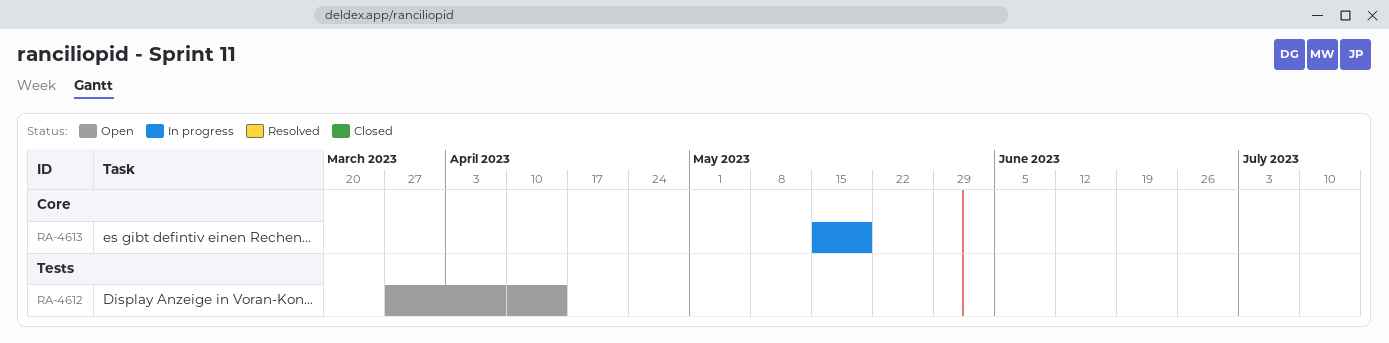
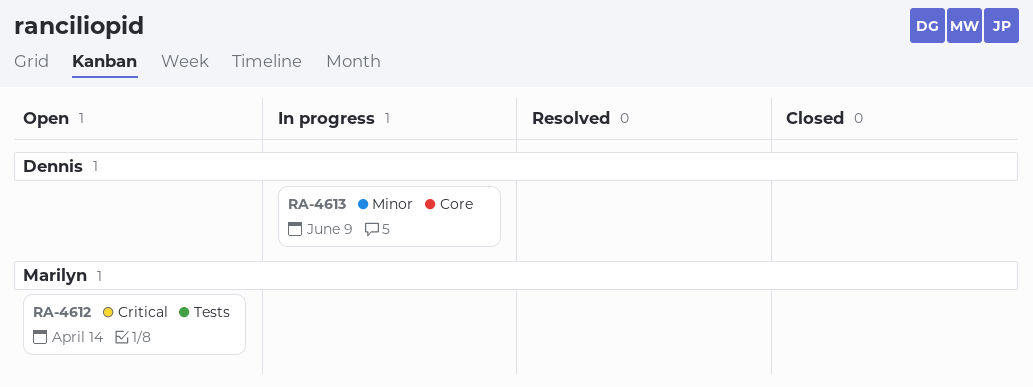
RA-4613, due: May 19 -> Jun 9

